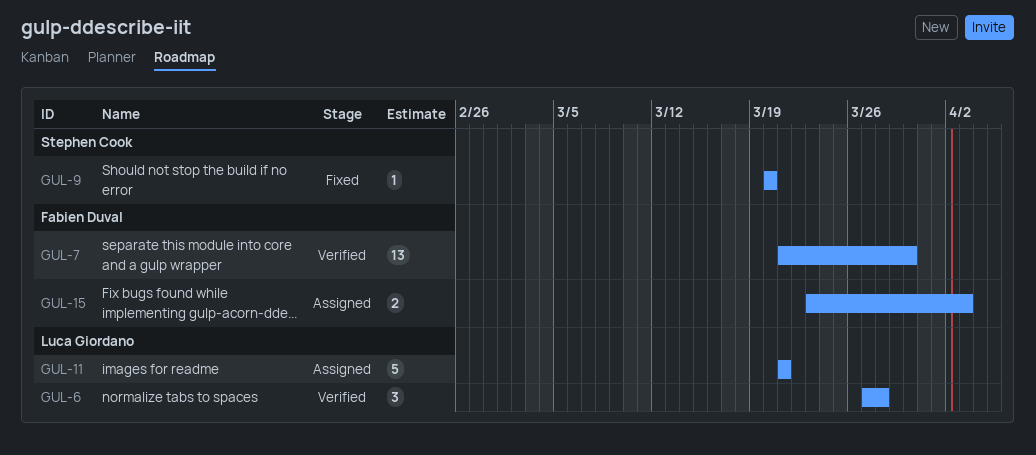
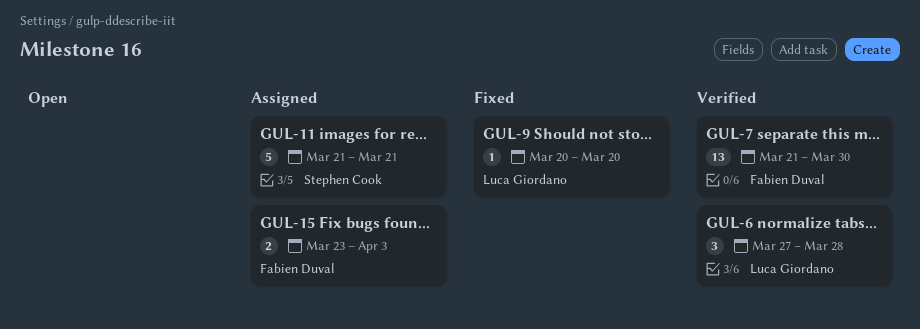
GUL-9, owner: Stephen Cook -> Luca Giordano
GUL-11, owner: Luca Giordano -> Stephen Cook

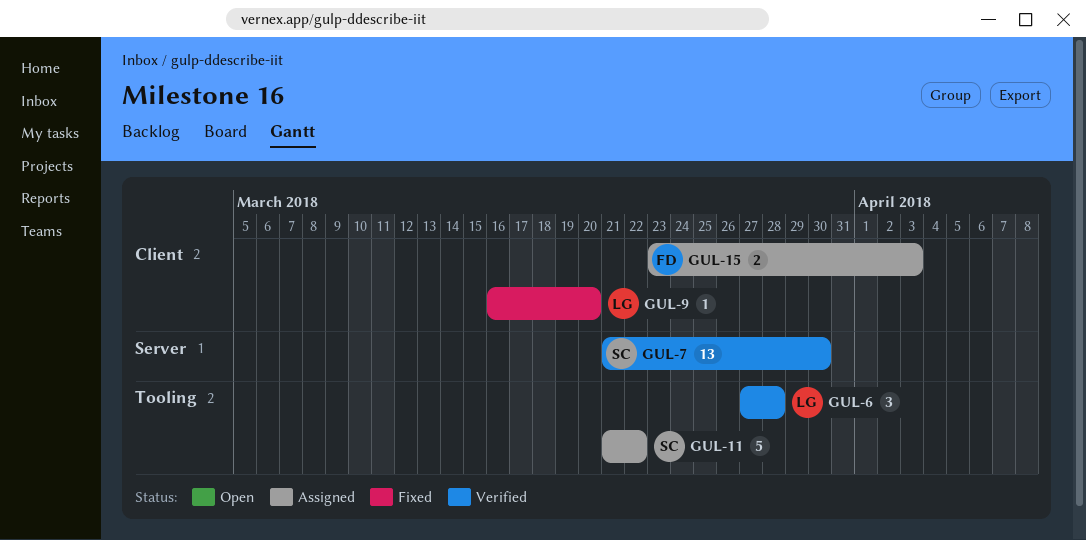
GUL-7, owner: Fabien Duval -> Stephen Cook
GUL-9, start: Mar 20 -> Mar 16
GUL-11, due: Mar 21 -> Mar 22

